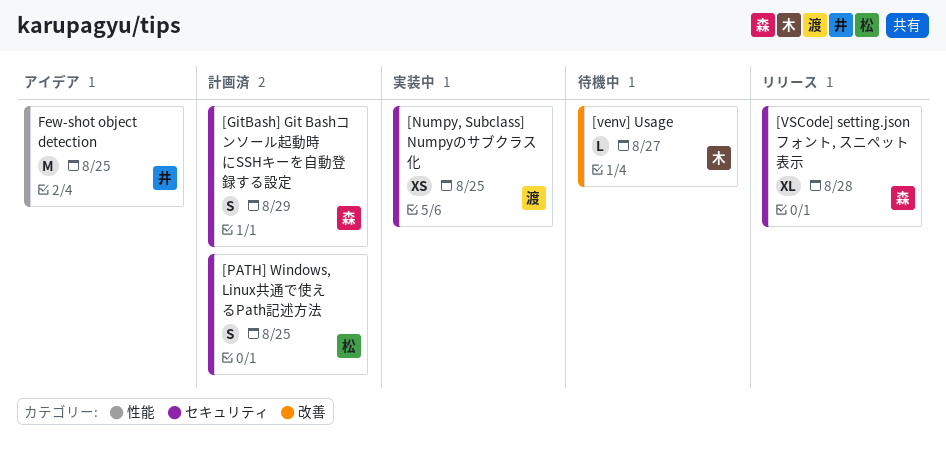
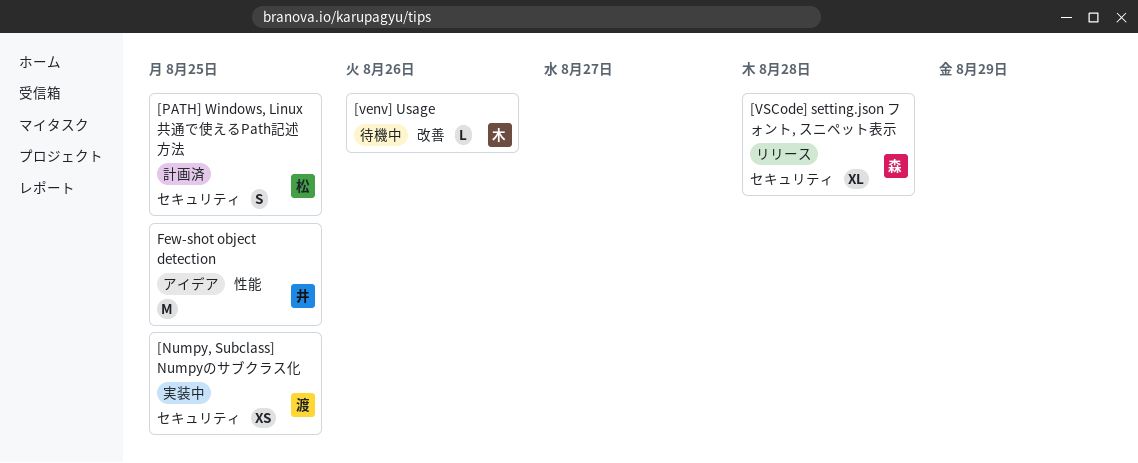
[GitBash] Git Bashコンソール起動時にSSHキーを自動登録する設定: present -> none
[venv] Usage, due: Aug 27 -> Aug 26

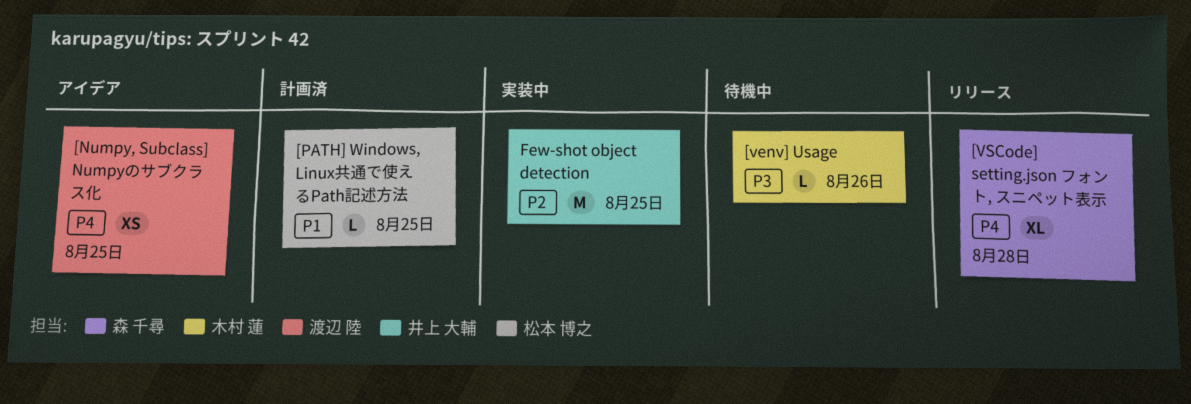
[Numpy, Subclass] Numpyのサブクラス化, status: 実装中 -> アイデア
[PATH] Windows, Linux共通で使えるPath記述方法, estimate: S -> L
Few-shot object detection, status: アイデア -> 実装中

